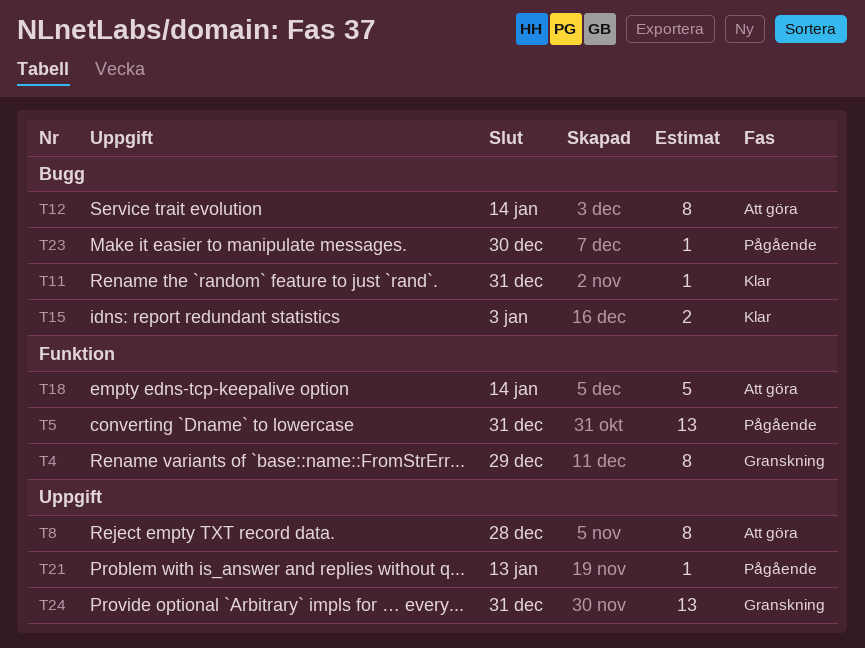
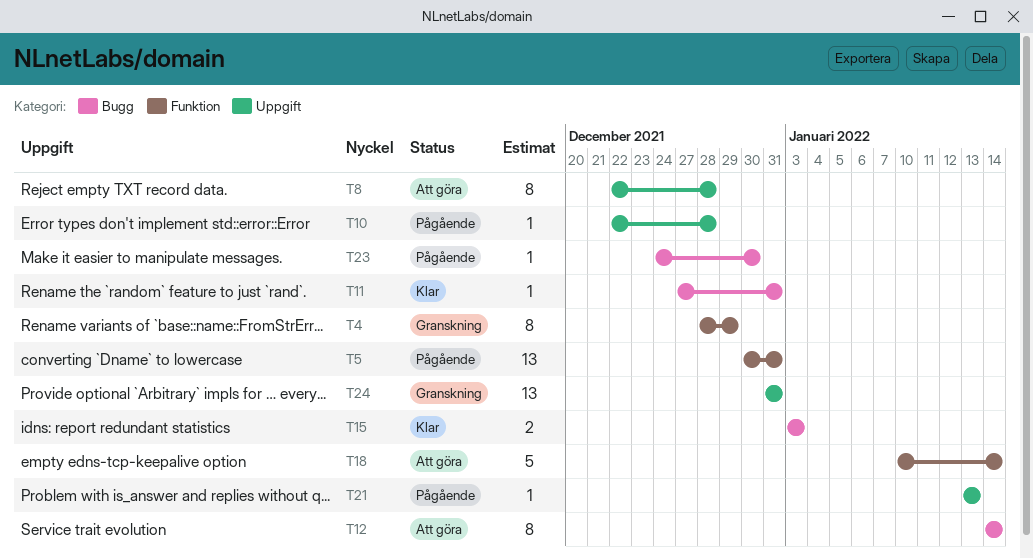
T10: none -> present

